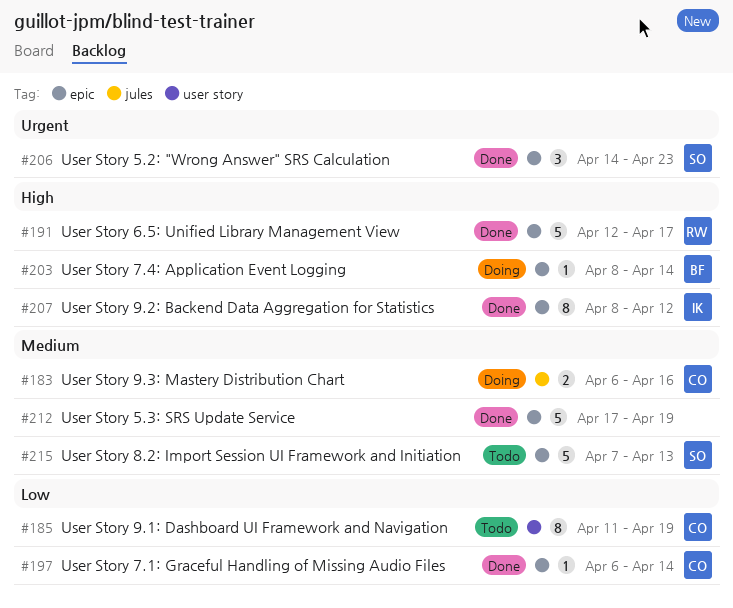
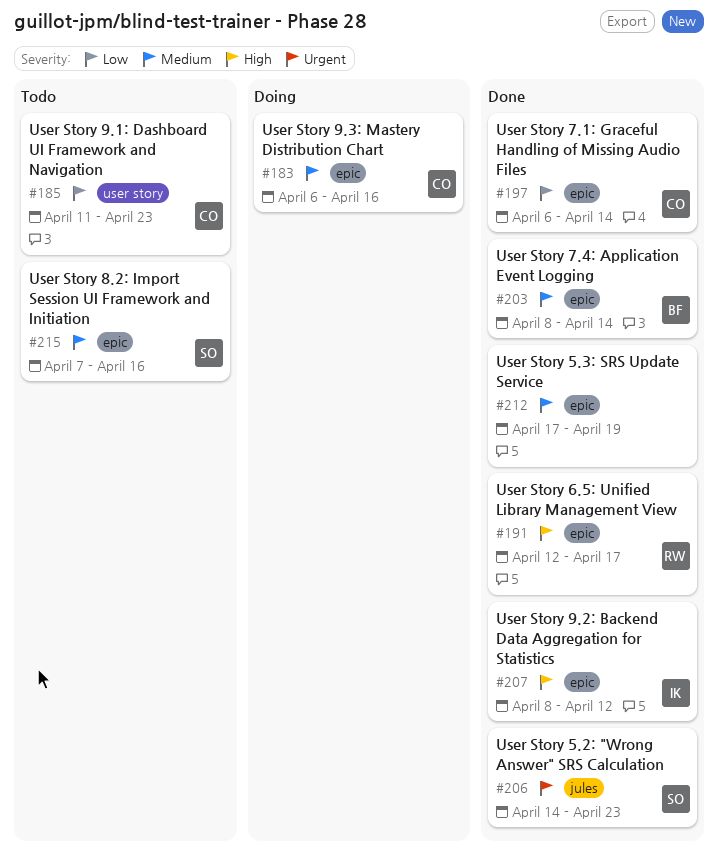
#183, label: jules -> epic
#185, due: Apr 19 -> Apr 23
#203, status: Doing -> Done
#203, priority: High -> Medium
#206, label: epic -> jules
#215, due: Apr 13 -> Apr 16

